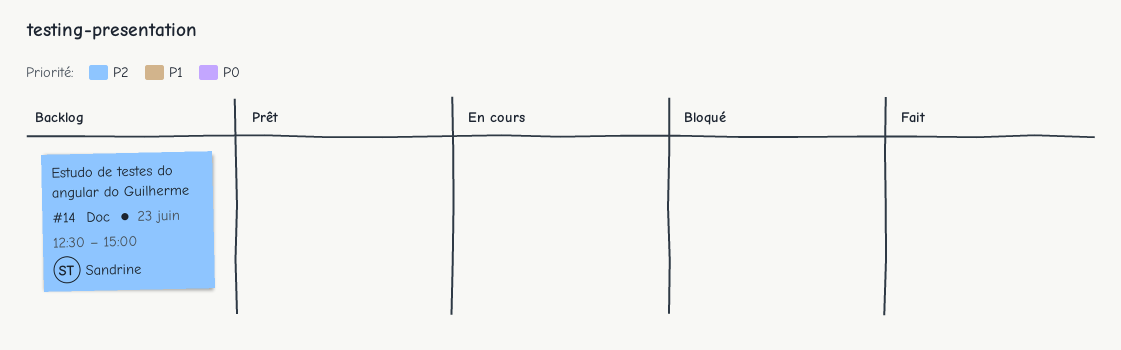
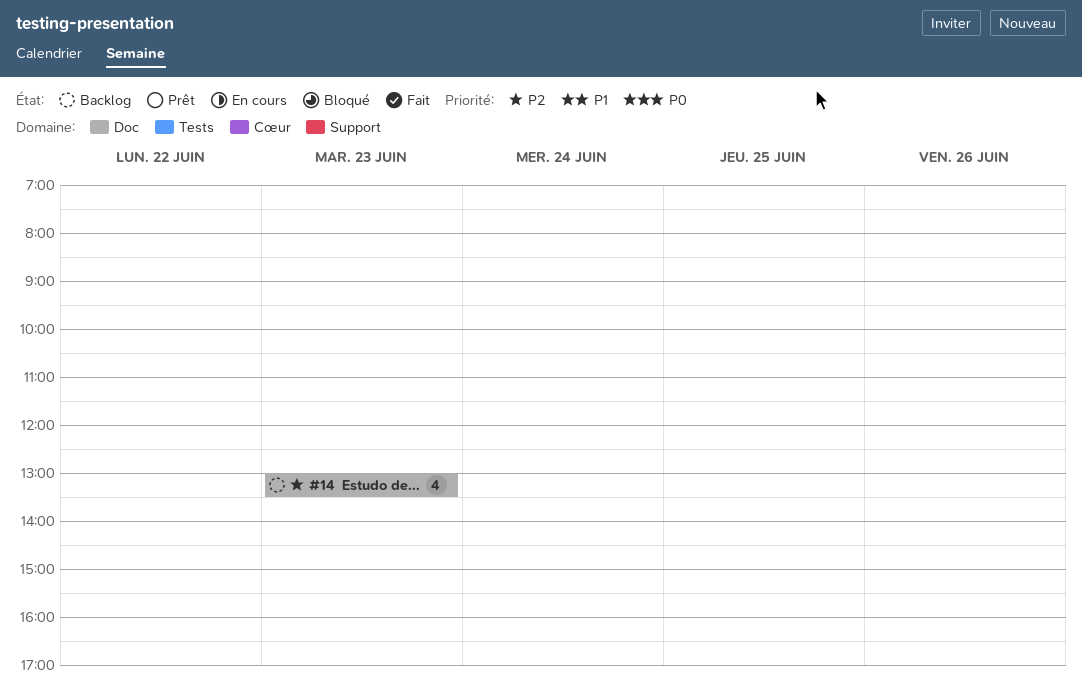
#14, estimate: 1 -> 4
#14, begins: 12:30 -> 13:00
#14, ends: 15:00 -> 13:30

